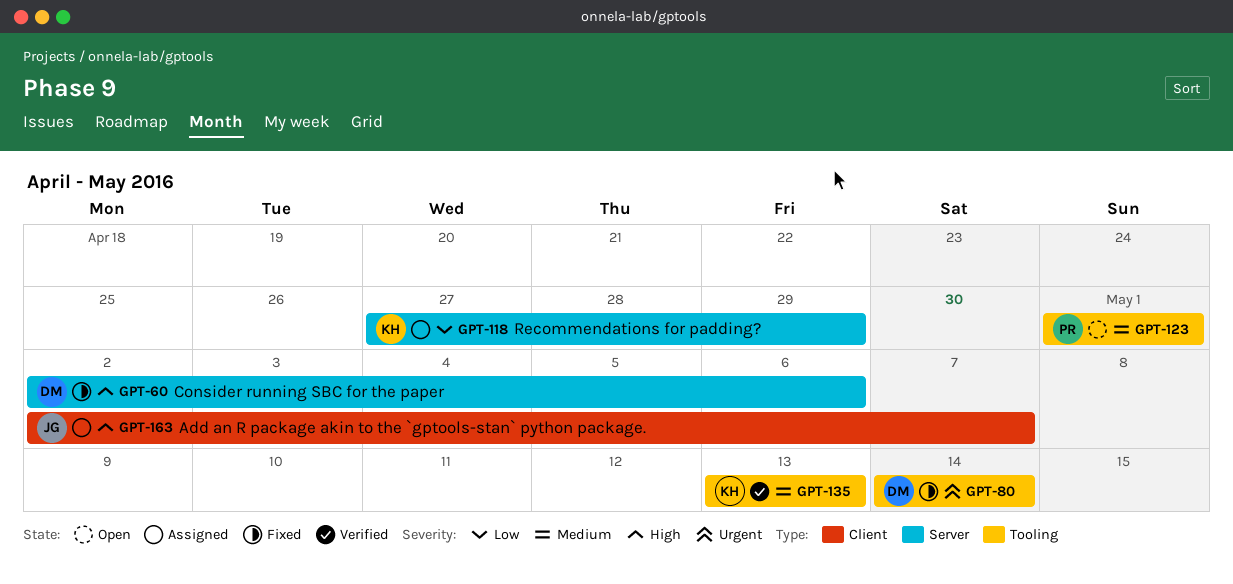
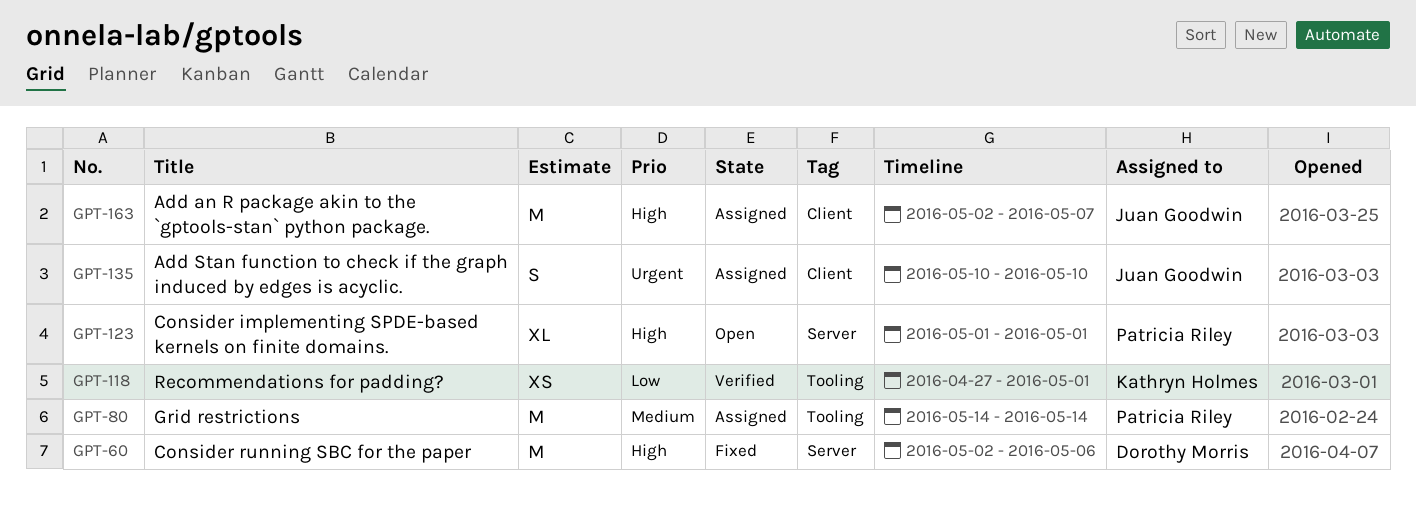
GPT-80, status: Fixed -> Assigned
GPT-80, owner: Dorothy Morris -> Patricia Riley
GPT-80, priority: Urgent -> Medium
GPT-118, status: Assigned -> Verified
GPT-118, label: Server -> Tooling
GPT-118, due: Apr 29 -> May 1
GPT-123, priority: Medium -> High
GPT-123, label: Tooling -> Server
GPT-135, status: Verified -> Assigned
GPT-135, owner: Kathryn Holmes -> Juan Goodwin
GPT-135, priority: Medium -> Urgent
GPT-135, label: Tooling -> Client
GPT-135, start: May 13 -> May 10
GPT-135, due: May 13 -> May 10

